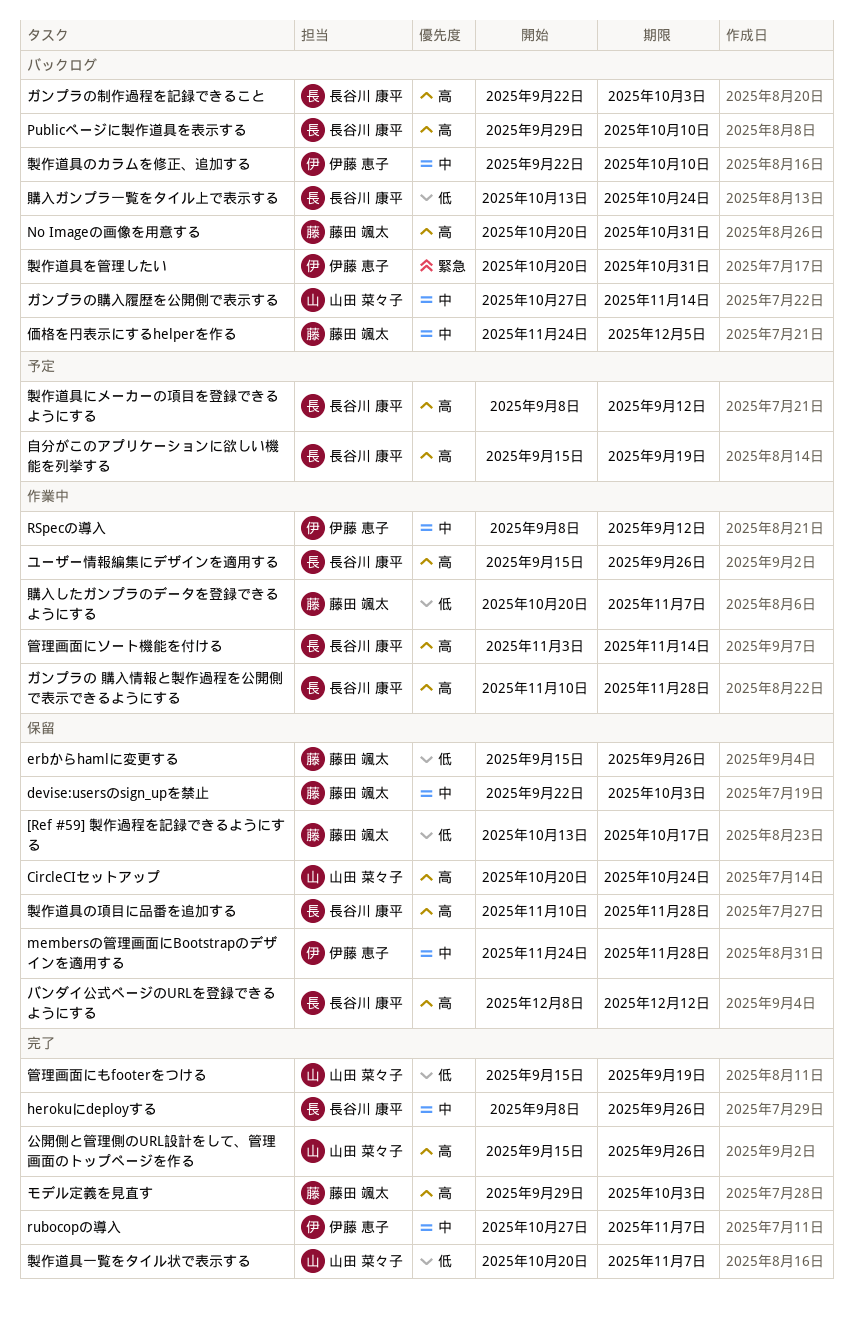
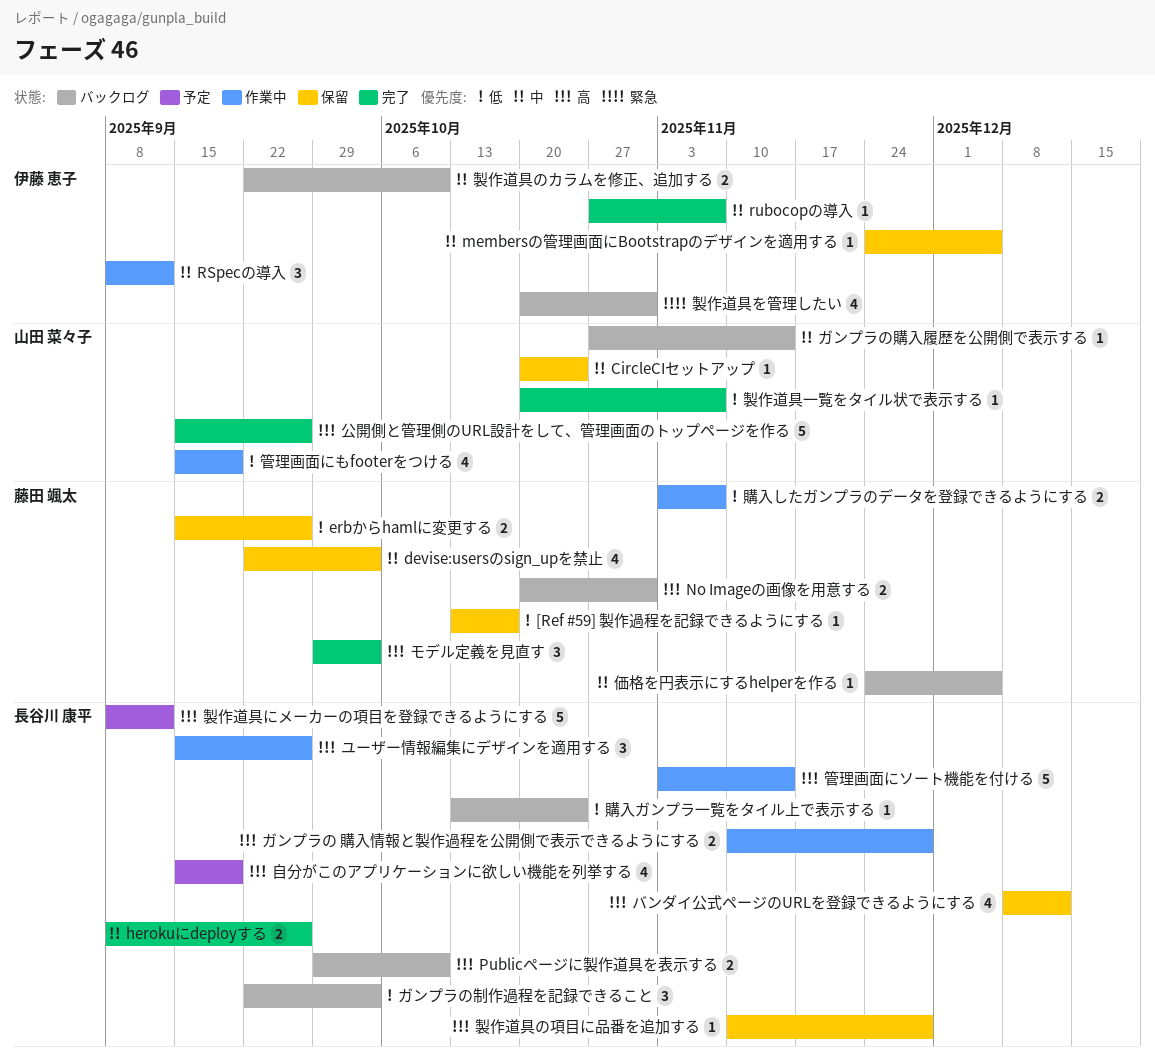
CircleCIセットアップ, priority: 高 -> 中
membersの管理画面にBootstrapのデザインを適用する, due: Nov 28 -> Dec 5
ガンプラの制作過程を記録できること, priority: 高 -> 低
管理画面にもfooterをつける, status: 完了 -> 作業中
購入したガンプラのデータを登録できるようにする, start: Oct 20 -> Nov 3

